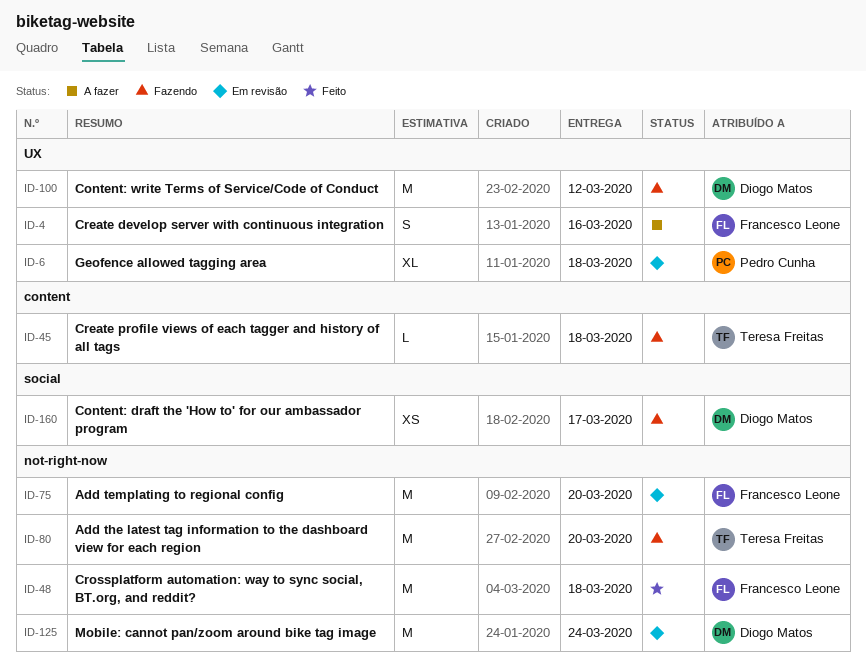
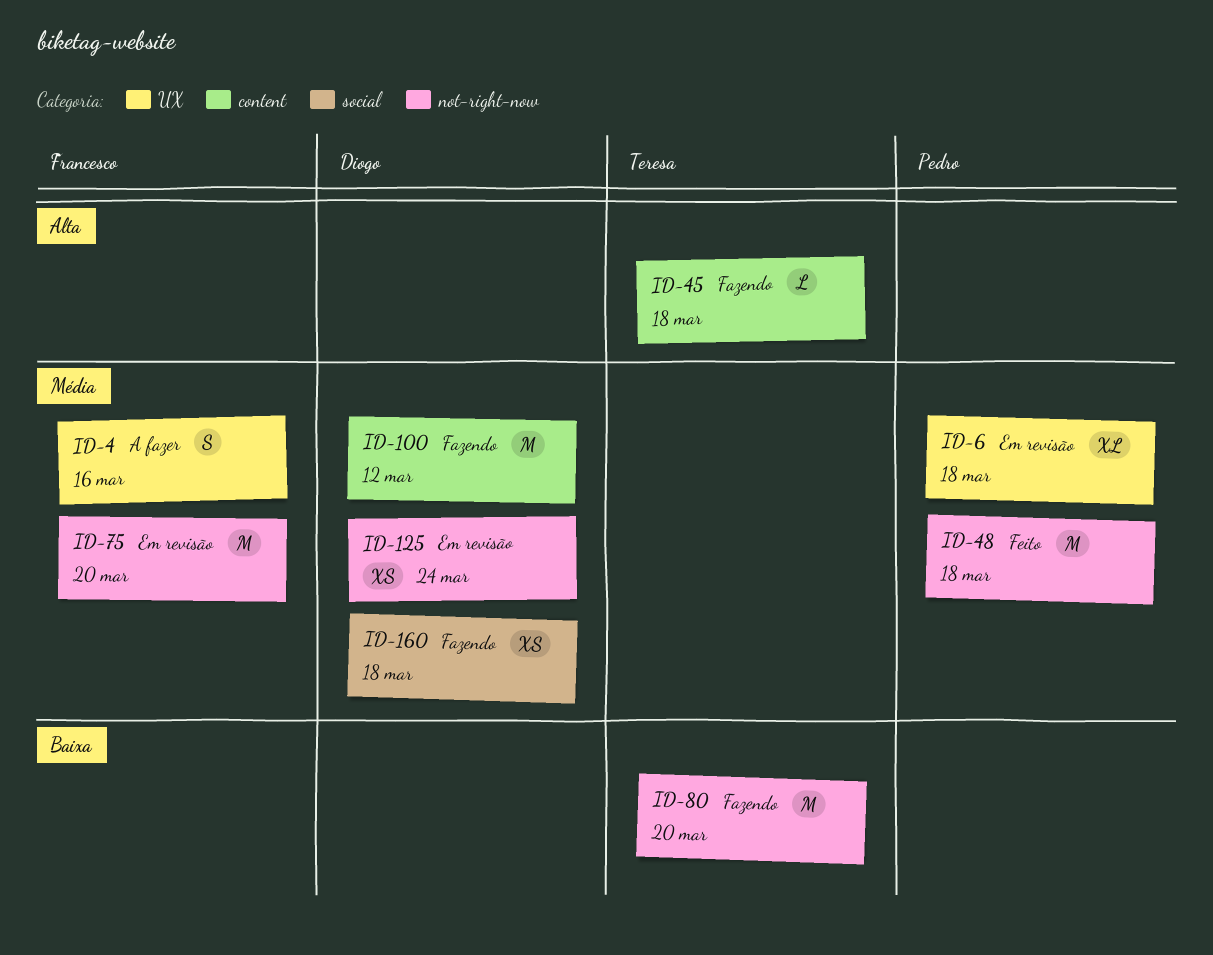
ID-48, owner: Francesco Leone -> Pedro Cunha
ID-100, label: UX -> content
ID-125, estimate: M -> XS
ID-160, due: Mar 17 -> Mar 18

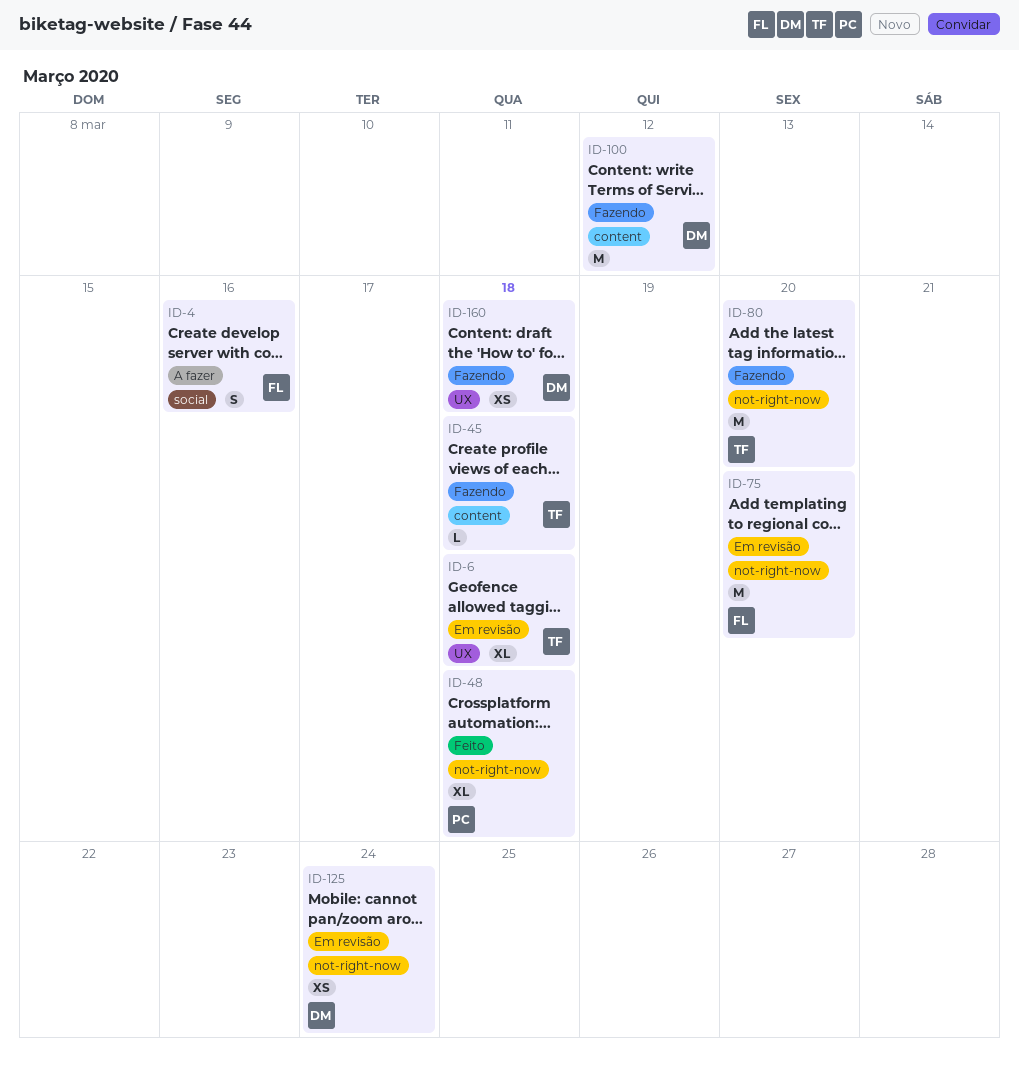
ID-4, label: UX -> social
ID-6, owner: Pedro -> Teresa
ID-48, estimate: M -> XL
ID-160, label: social -> UX

